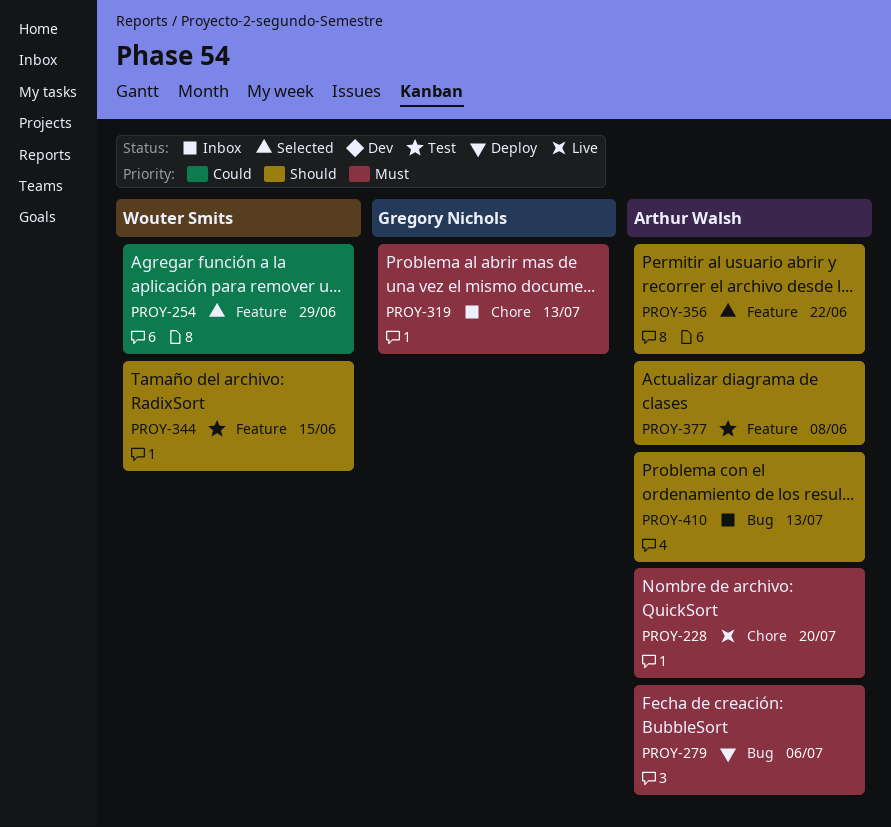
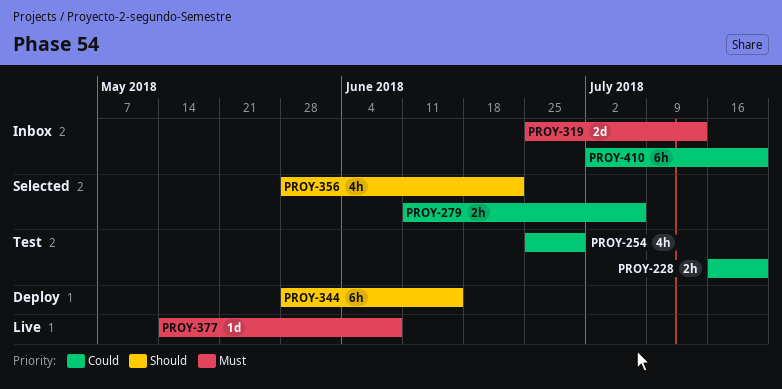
PROY-228, status: Live -> Test
PROY-228, priority: Must -> Could
PROY-254, status: Selected -> Test
PROY-279, status: Deploy -> Selected
PROY-279, priority: Must -> Could
PROY-344, status: Test -> Deploy
PROY-377, status: Test -> Live
PROY-377, priority: Should -> Must
PROY-410, priority: Should -> Could
PROY-410, due: Jul 13 -> Jul 20

